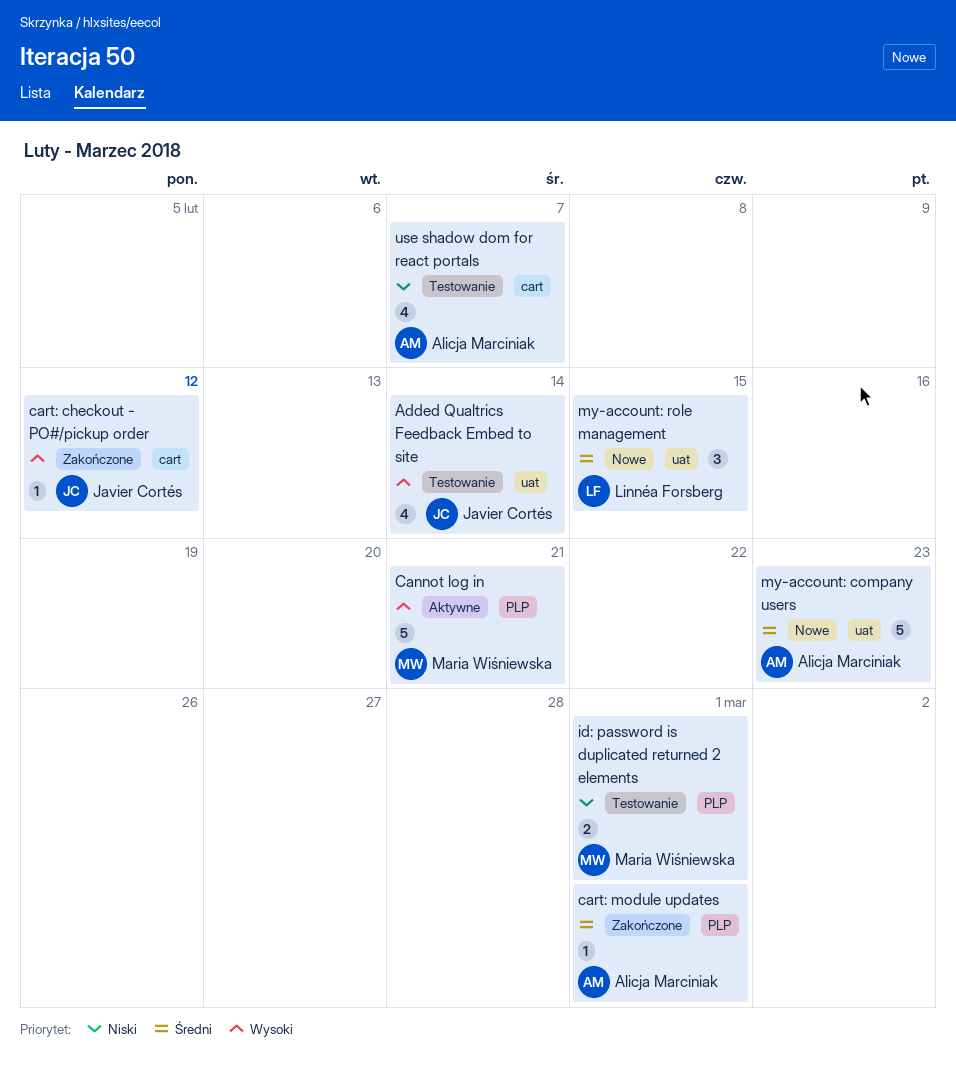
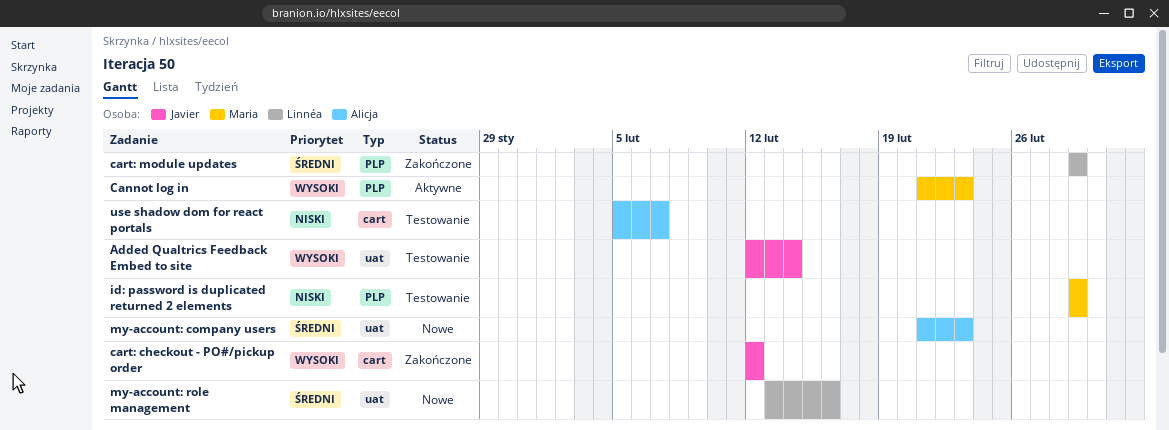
Cannot log in, due: Feb 21 -> Feb 23
cart: module updates, owner: Alicja Marciniak -> Linnéa Forsberg
my-account: role management, due: Feb 15 -> Feb 16

